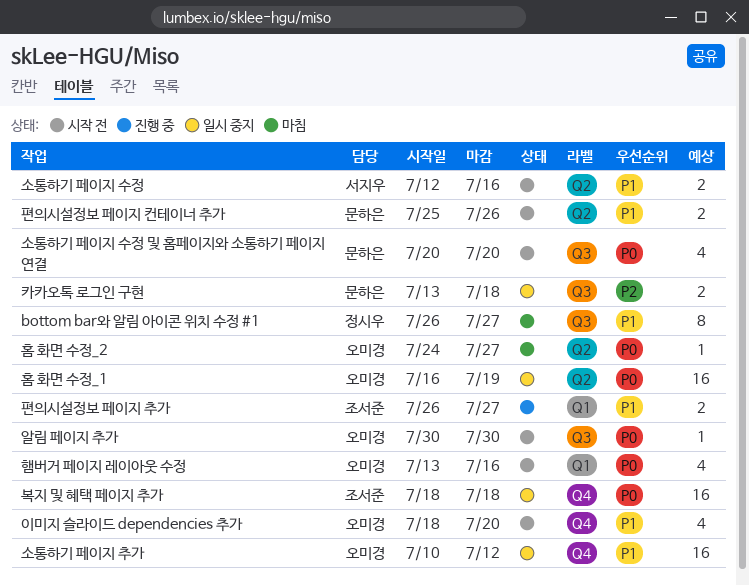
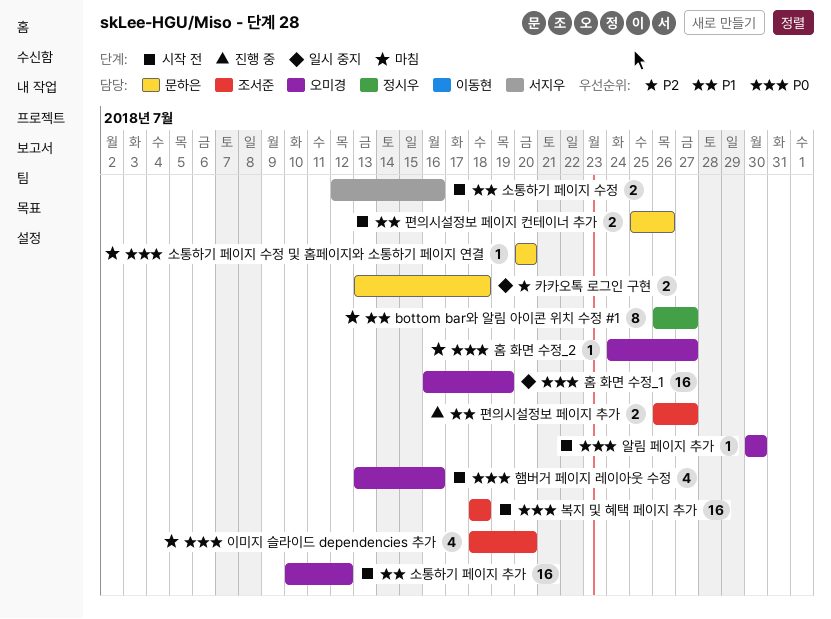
복지 및 혜택 페이지 추가, status: 일시 중지 -> 시작 전
소통하기 페이지 수정 및 홈페이지와 소통하기 페이지 연결, status: 시작 전 -> 마침
소통하기 페이지 수정 및 홈페이지와 소통하기 페이지 연결, estimate: 4 -> 1
소통하기 페이지 추가, status: 일시 중지 -> 시작 전
이미지 슬라이드 dependencies 추가, status: 시작 전 -> 마침
이미지 슬라이드 dependencies 추가, owner: 오미경 -> 조서준
이미지 슬라이드 dependencies 추가, priority: P1 -> P0

